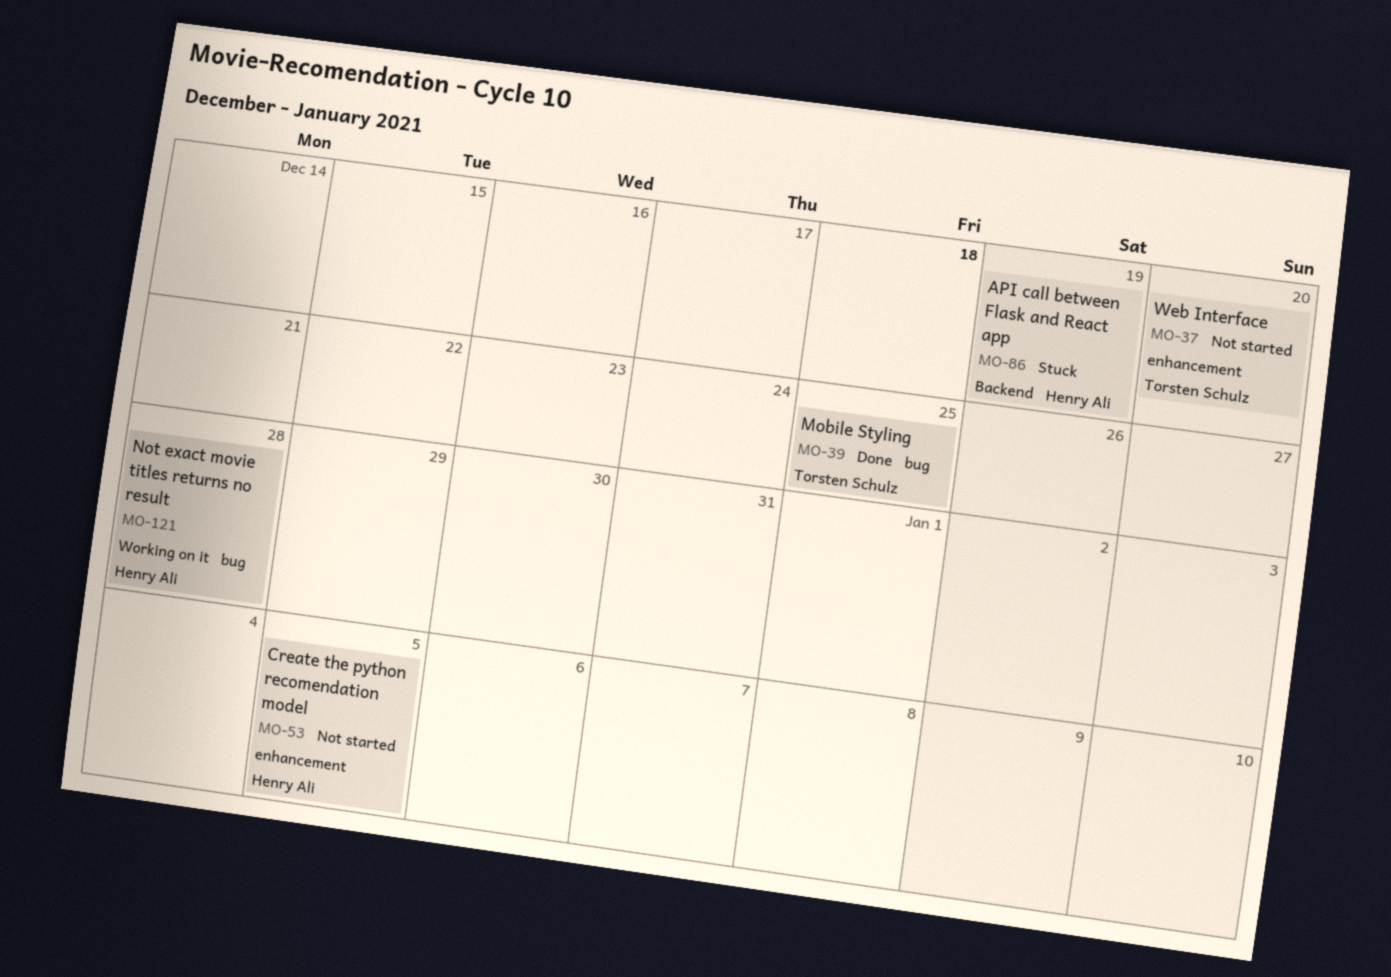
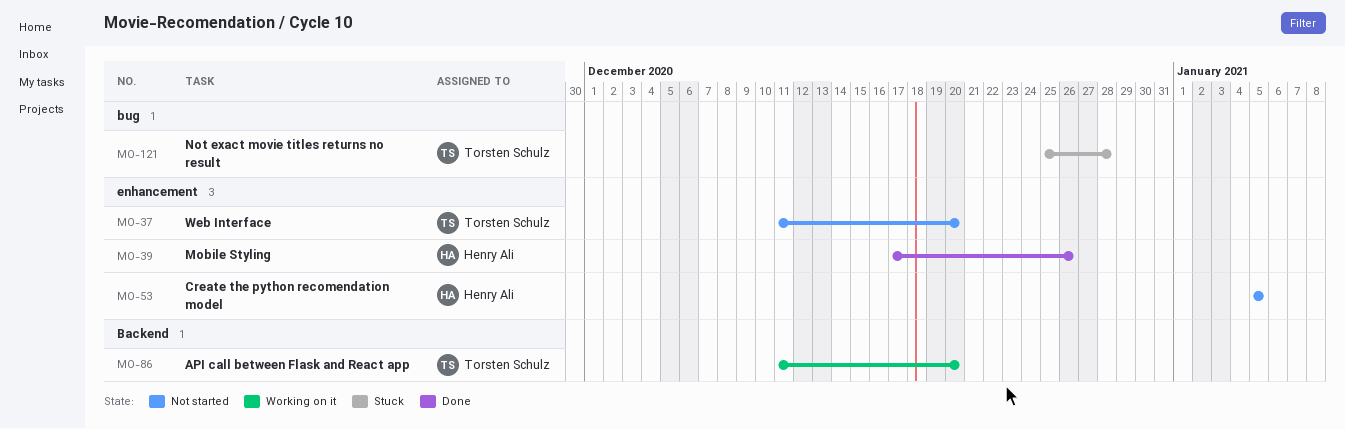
MO-39, owner: Torsten Schulz -> Henry Ali
MO-39, label: bug -> enhancement
MO-39, due: Dec 25 -> Dec 26
MO-86, status: Stuck -> Working on it
MO-86, owner: Henry Ali -> Torsten Schulz
MO-86, due: Dec 19 -> Dec 20
MO-121, status: Working on it -> Stuck
MO-121, owner: Henry Ali -> Torsten Schulz

